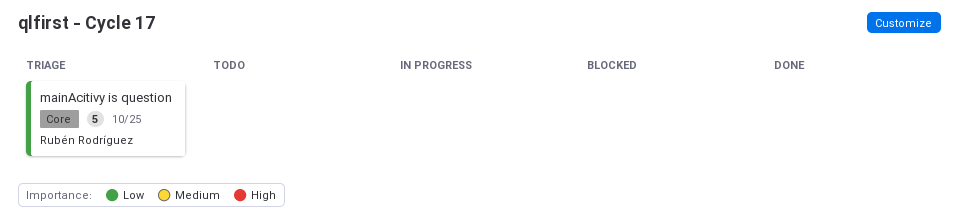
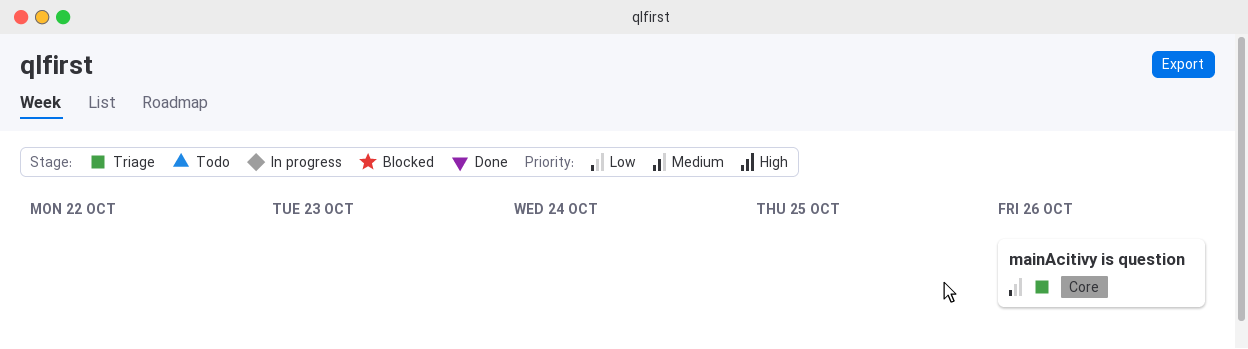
mainAcitivy is question, due: Oct 25 -> Oct 26

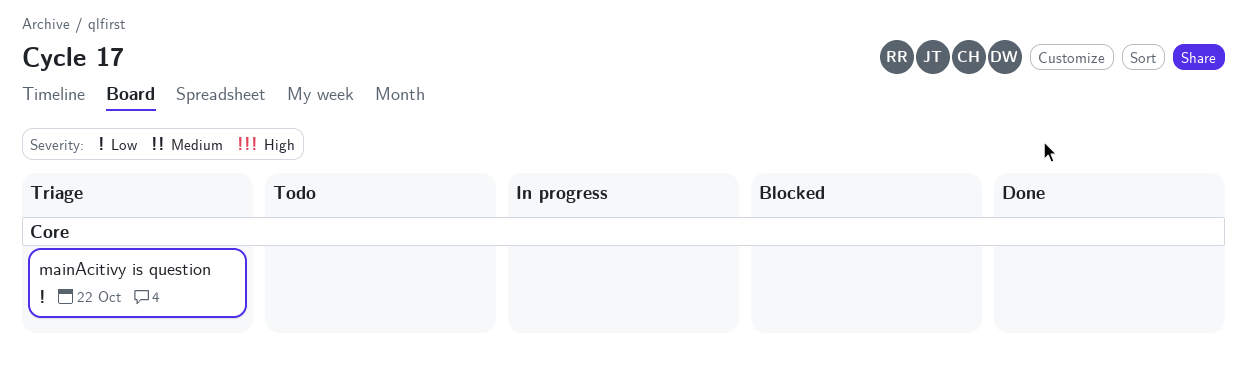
mainAcitivy is question, due: Oct 26 -> Oct 22

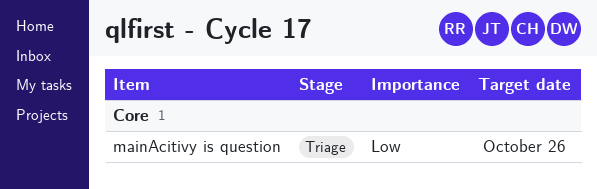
mainAcitivy is question, due: Oct 22 -> Oct 26

